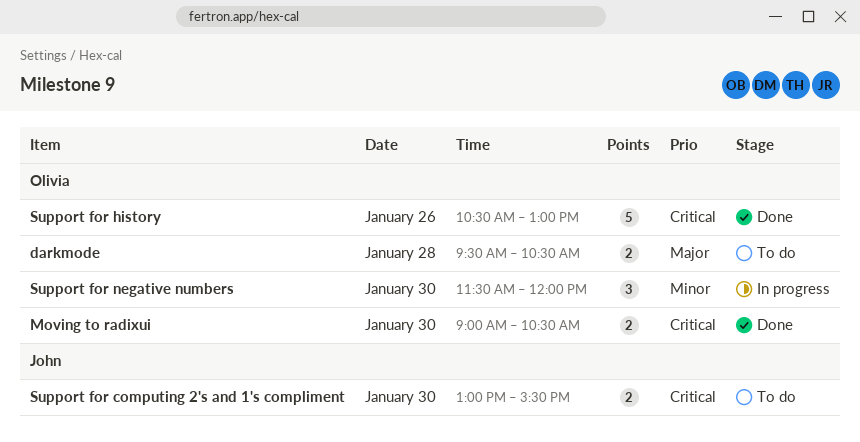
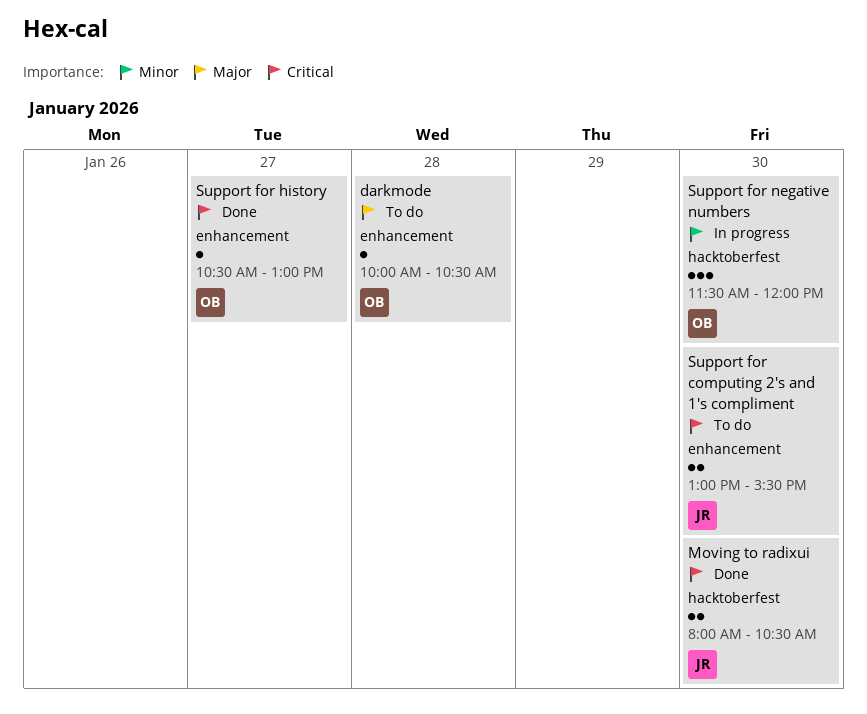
darkmode, estimate: 2 -> 1
darkmode, begins: 09:30 -> 10:00
Moving to radixui, owner: Olivia -> John
Moving to radixui, begins: 09:00 -> 08:00
Support for history, estimate: 5 -> 1
Support for history, day: Jan 26 -> Jan 27

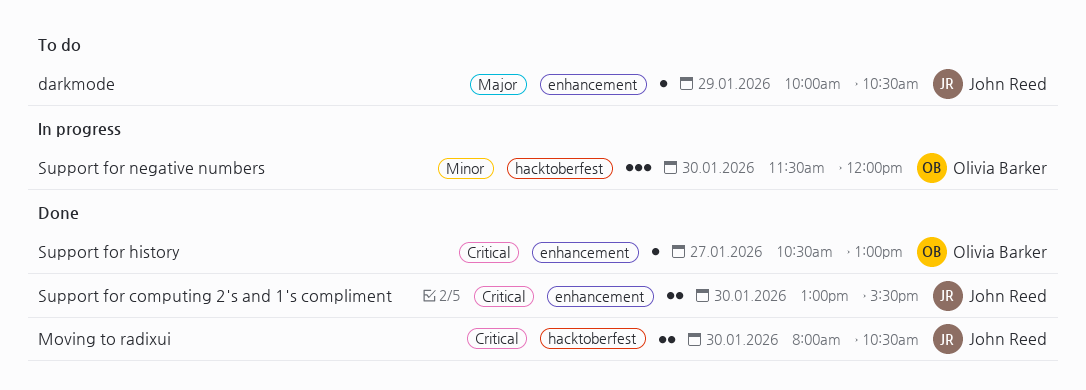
darkmode, owner: Olivia Barker -> John Reed
darkmode, day: Jan 28 -> Jan 29
Support for computing 2's and 1's compliment, status: To do -> Done

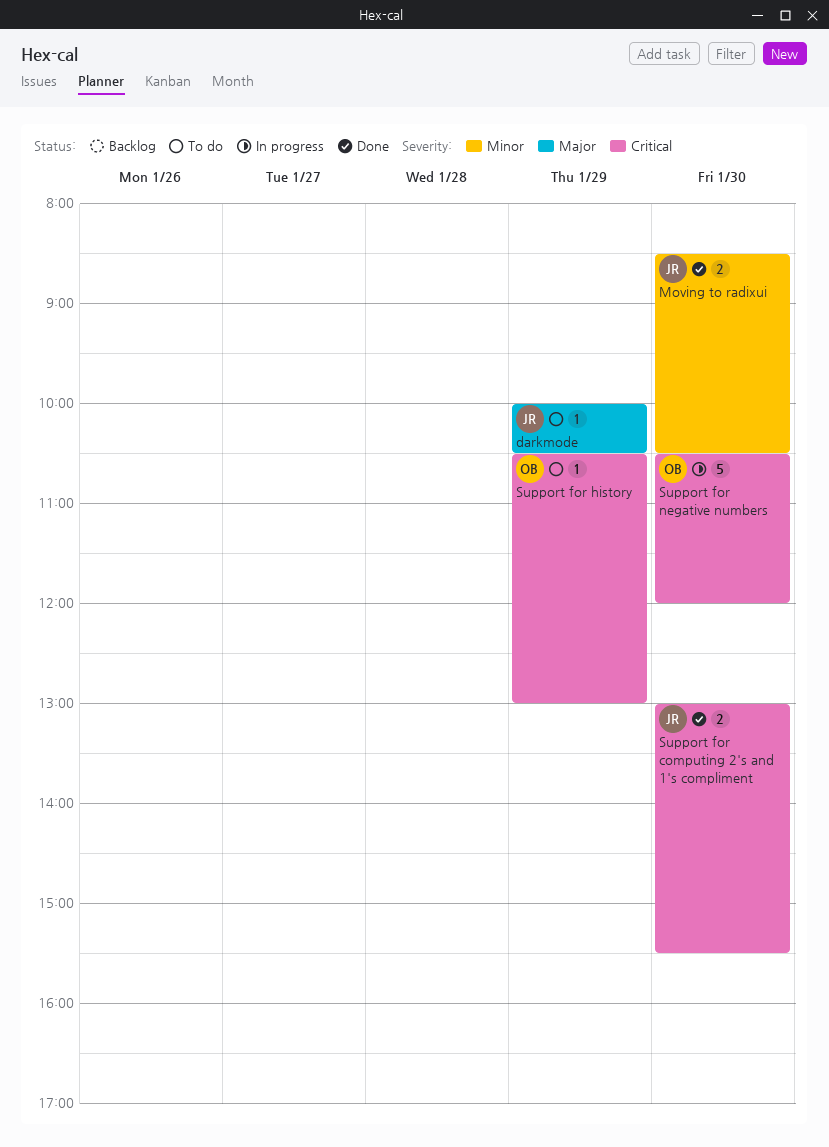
Moving to radixui, priority: Critical -> Minor
Moving to radixui, begins: 08:00 -> 08:30
Support for history, status: Done -> To do
Support for history, day: Jan 27 -> Jan 29
Support for negative numbers, priority: Minor -> Critical
Support for negative numbers, estimate: 3 -> 5
Support for negative numbers, begins: 11:30 -> 10:30

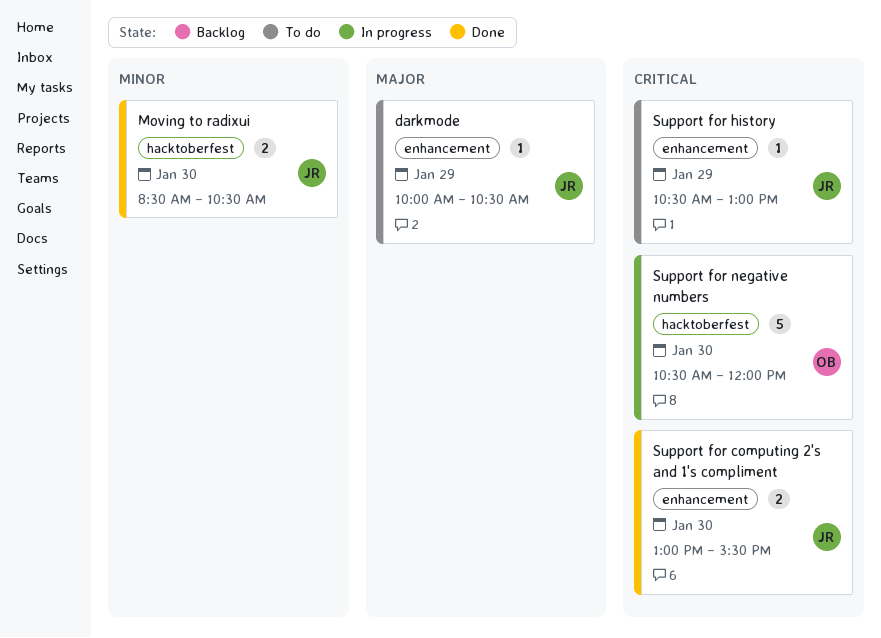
Support for history, owner: OB -> JR

